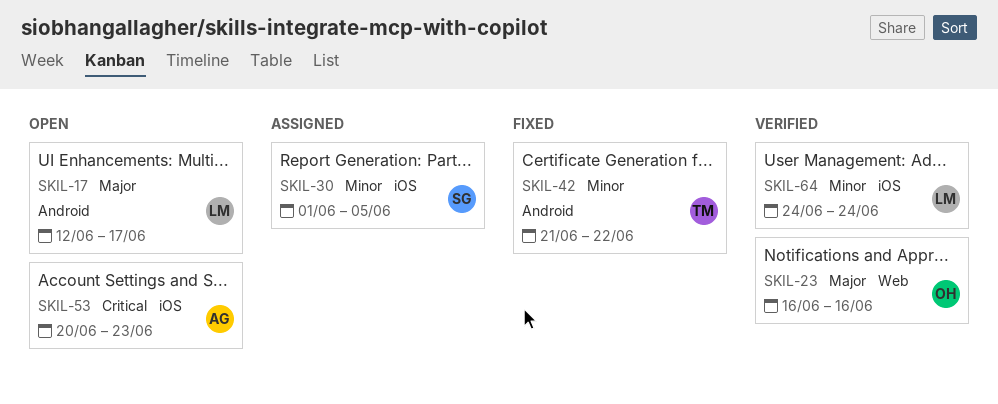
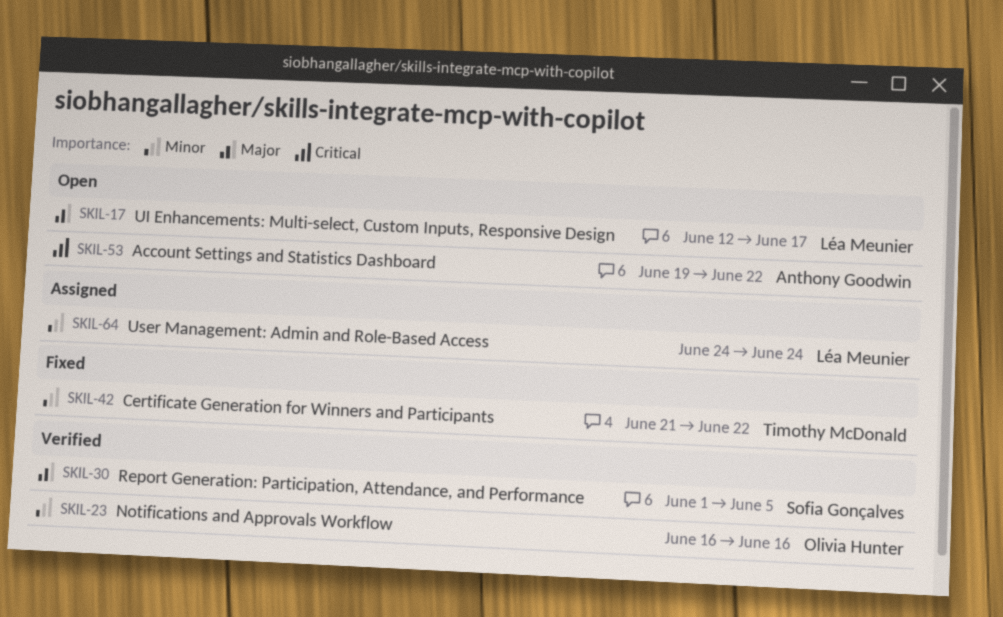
SKIL-23, priority: Major -> Minor
SKIL-30, status: Assigned -> Verified
SKIL-30, priority: Minor -> Major
SKIL-53, start: Jun 20 -> Jun 19
SKIL-53, due: Jun 23 -> Jun 22
SKIL-64, status: Verified -> Assigned

